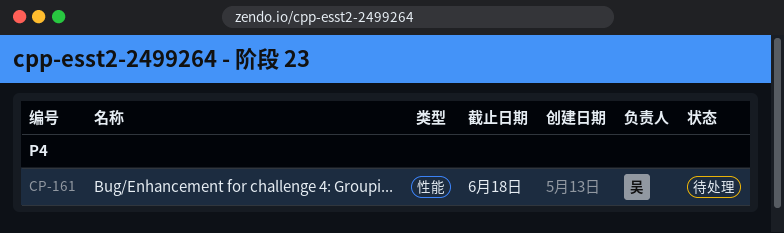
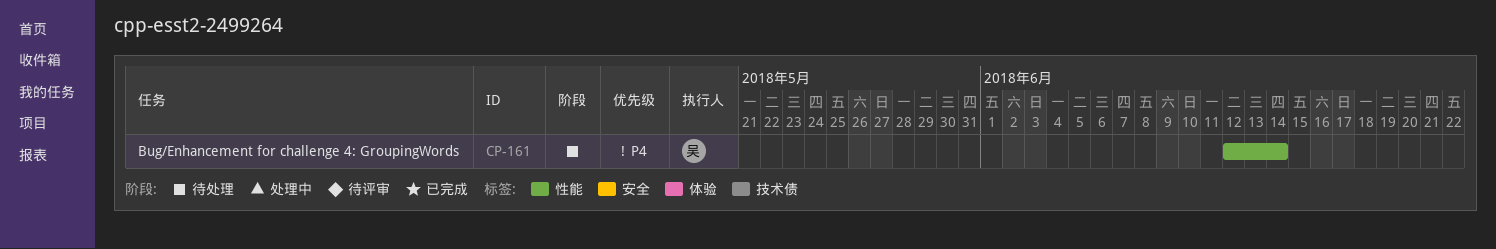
CP-161, due: Jun 18 -> Jun 14

